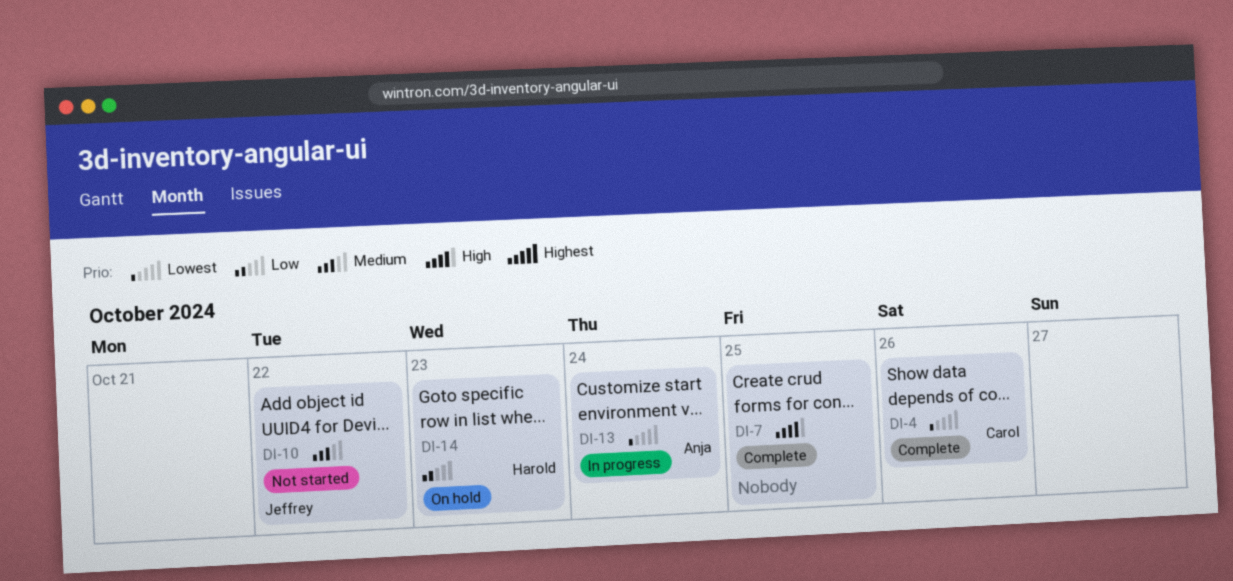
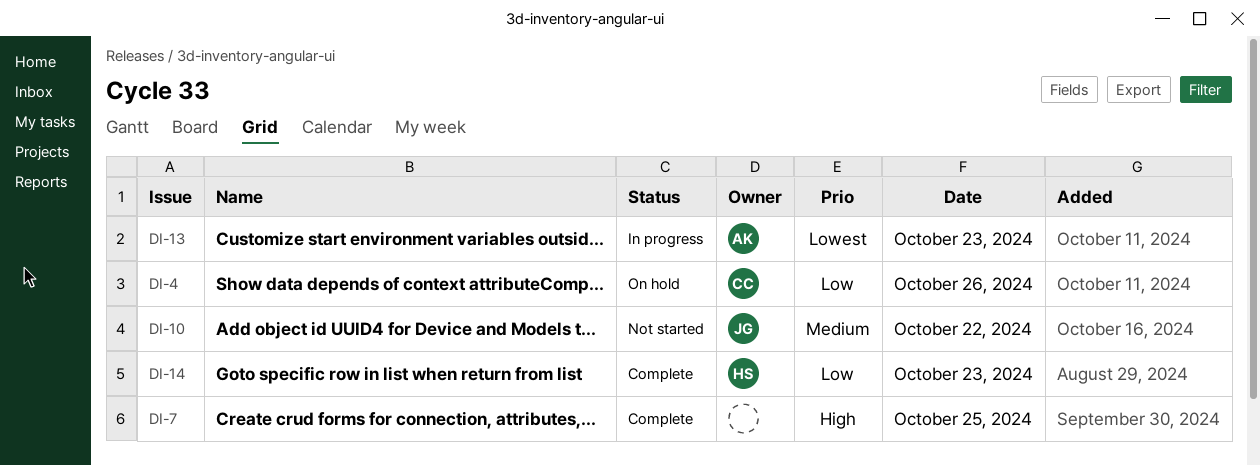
DI-4, status: Complete -> On hold
DI-4, priority: Lowest -> Low
DI-13, day: Oct 24 -> Oct 23
DI-14, status: On hold -> Complete

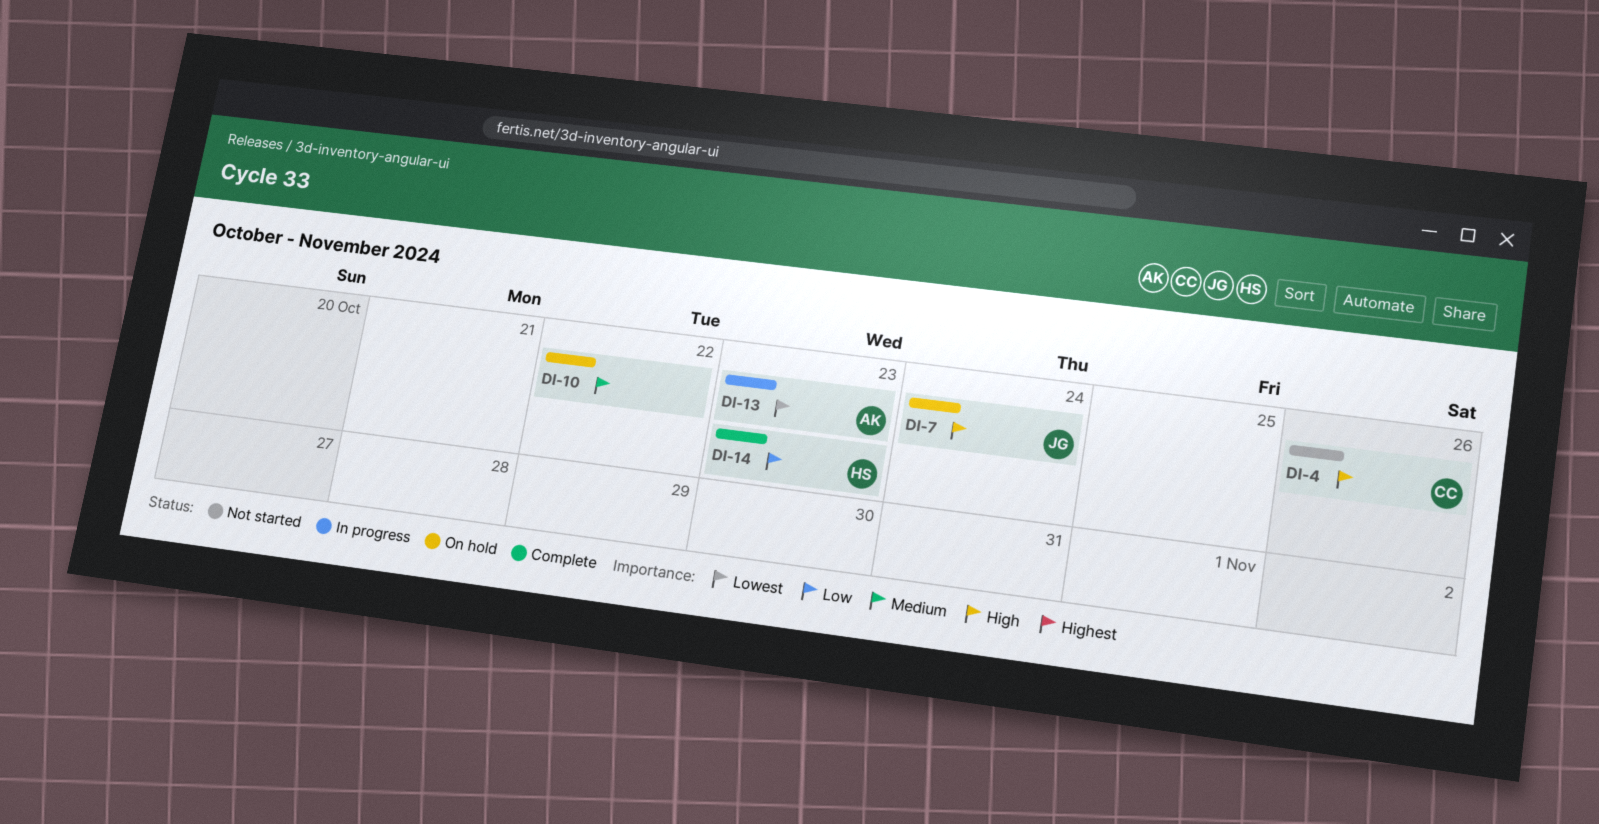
DI-4, status: On hold -> Not started
DI-4, priority: Low -> High
DI-7, status: Complete -> On hold
DI-7, owner: none -> JG
DI-7, day: Oct 25 -> Oct 24
DI-10, status: Not started -> On hold
DI-10, owner: JG -> none

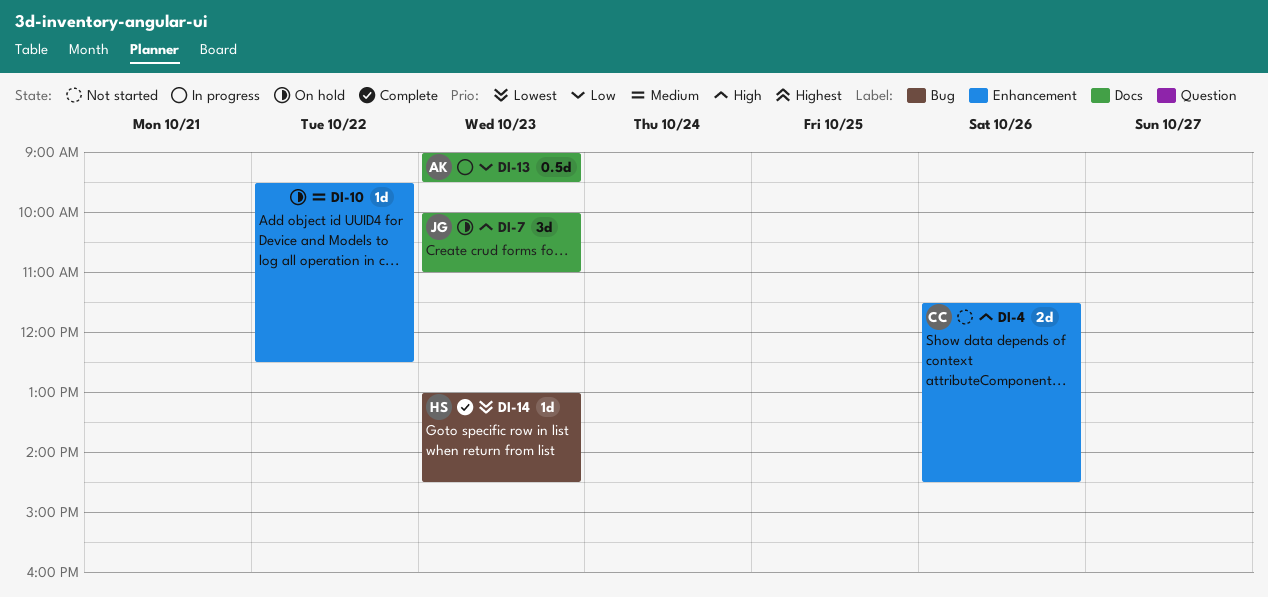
DI-7, day: Oct 24 -> Oct 23
DI-13, priority: Lowest -> Low
DI-14, priority: Low -> Lowest

